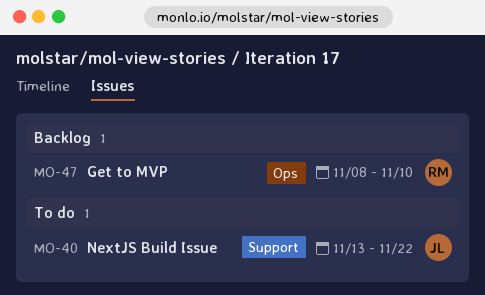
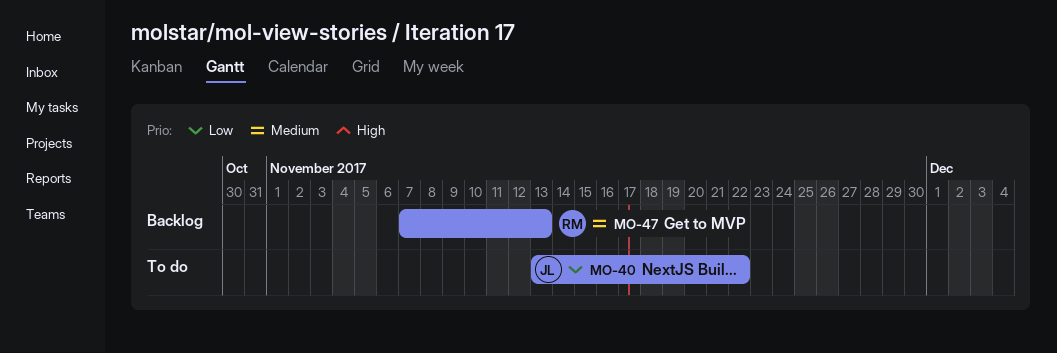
MO-47, start: Nov 8 -> Nov 7
MO-47, due: Nov 10 -> Nov 13

